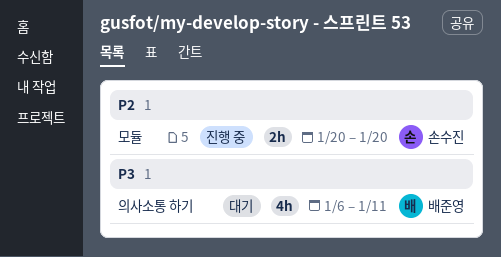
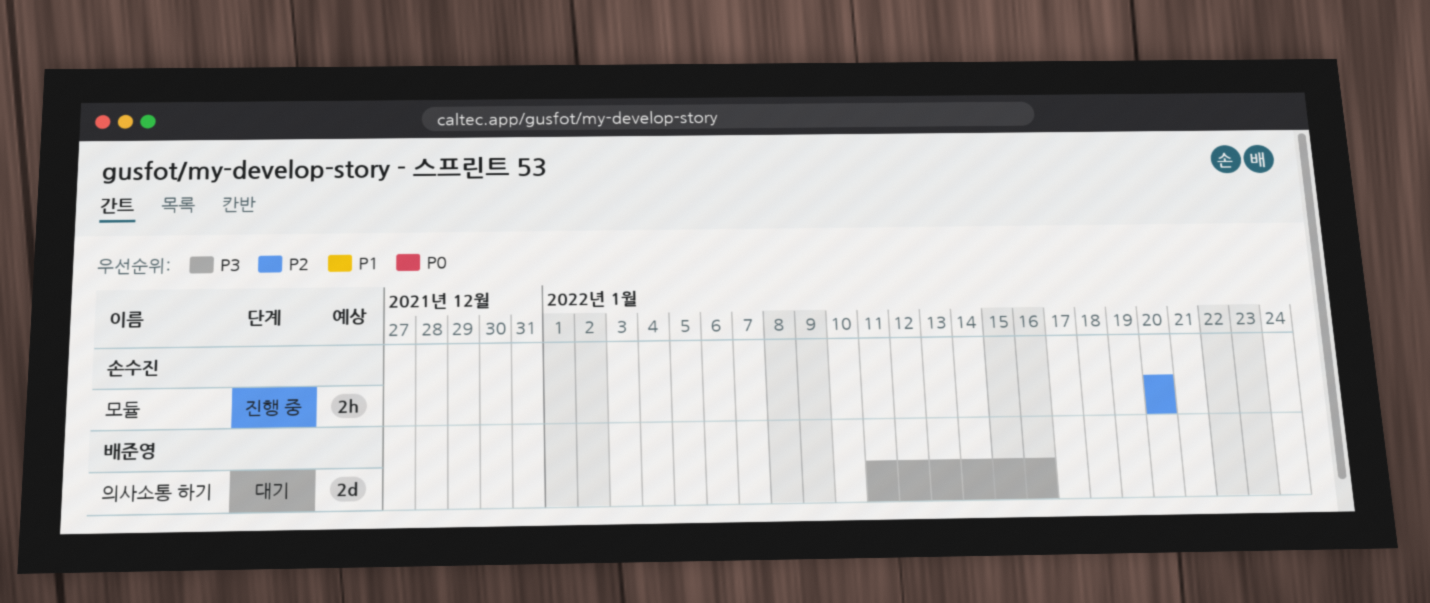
의사소통 하기, estimate: 4h -> 2d
의사소통 하기, start: Jan 6 -> Jan 11
의사소통 하기, due: Jan 11 -> Jan 16

